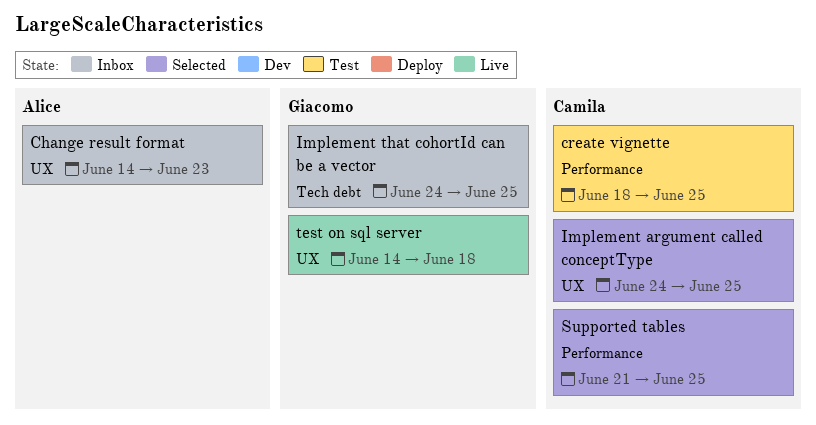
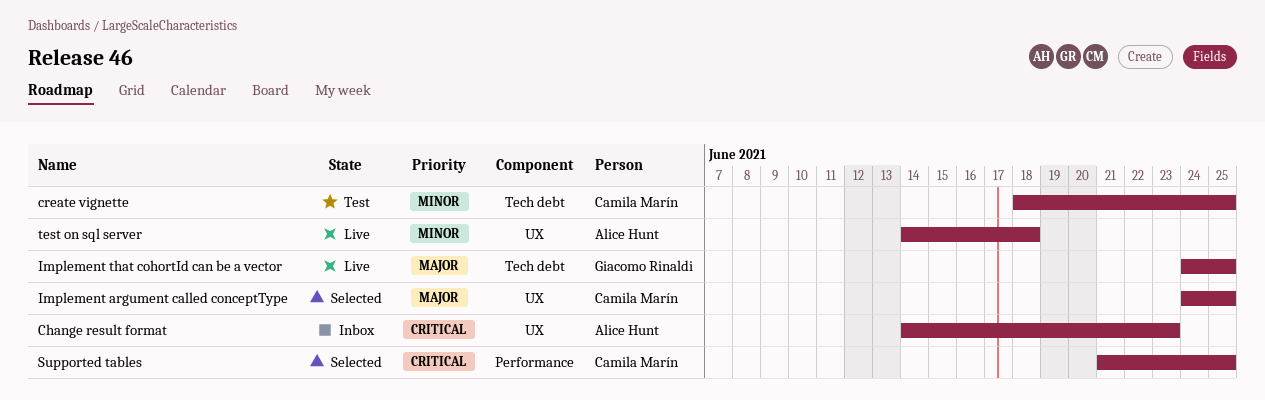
create vignette, label: Performance -> Tech debt
Implement that cohortId can be a vector, status: Inbox -> Live
test on sql server, owner: Giacomo Rinaldi -> Alice Hunt

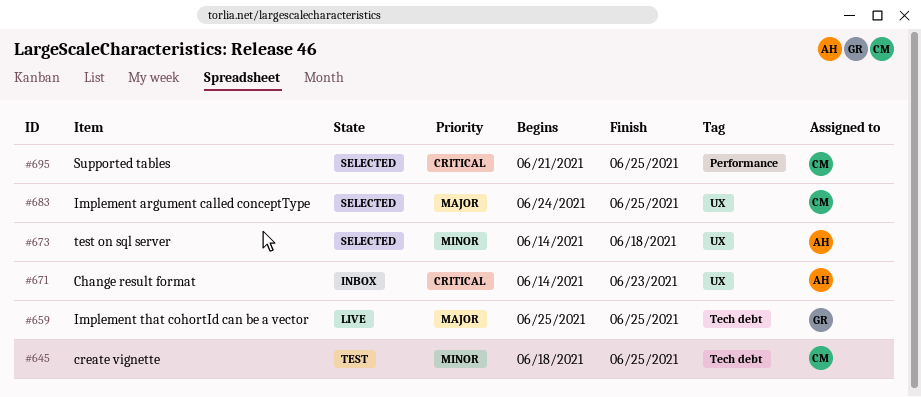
Implement that cohortId can be a vector, start: Jun 24 -> Jun 25
test on sql server, status: Live -> Selected

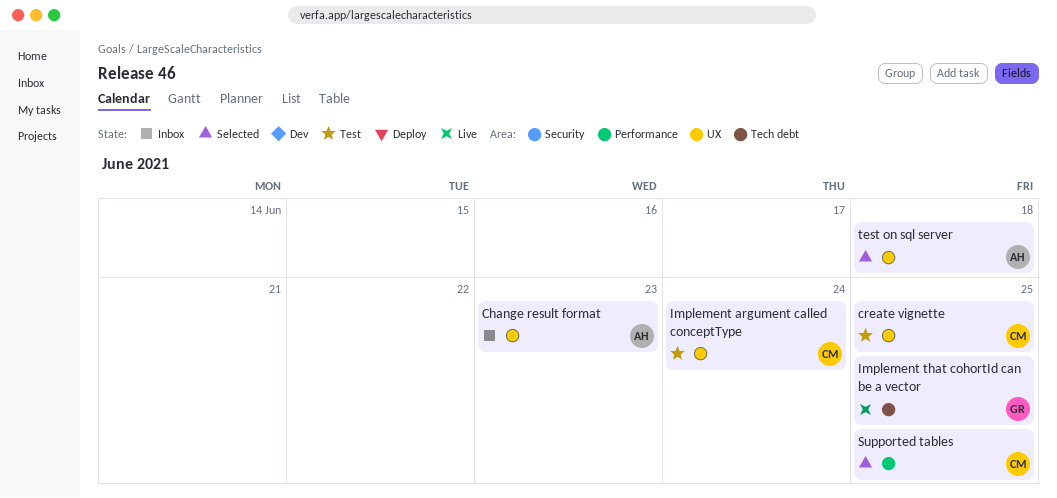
create vignette, label: Tech debt -> UX
Implement argument called conceptType, status: Selected -> Test
Implement argument called conceptType, due: Jun 25 -> Jun 24

